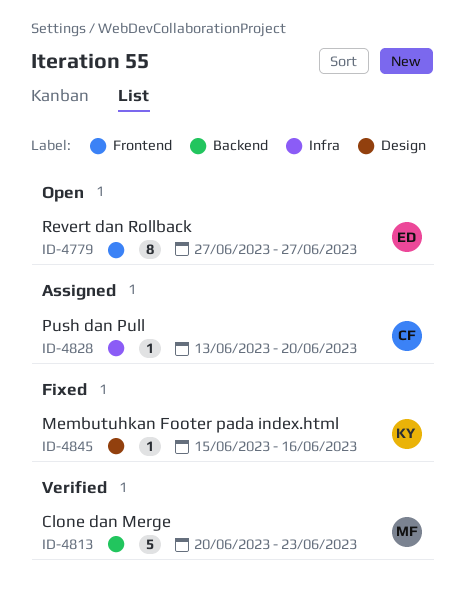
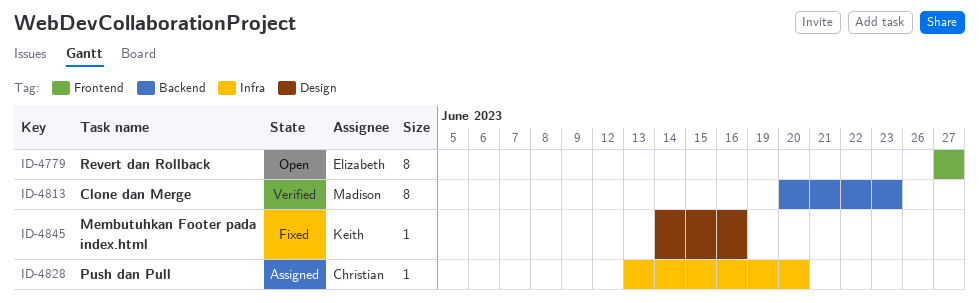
ID-4813, estimate: 5 -> 8
ID-4845, start: Jun 15 -> Jun 14

